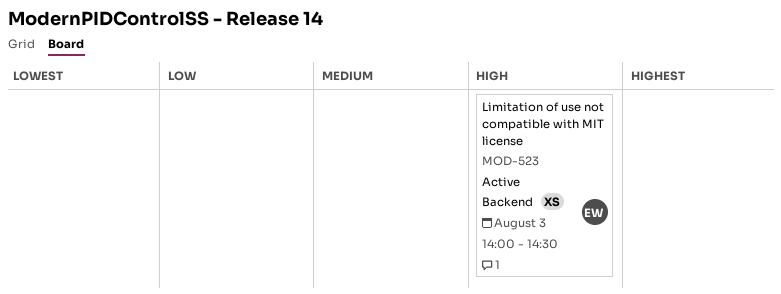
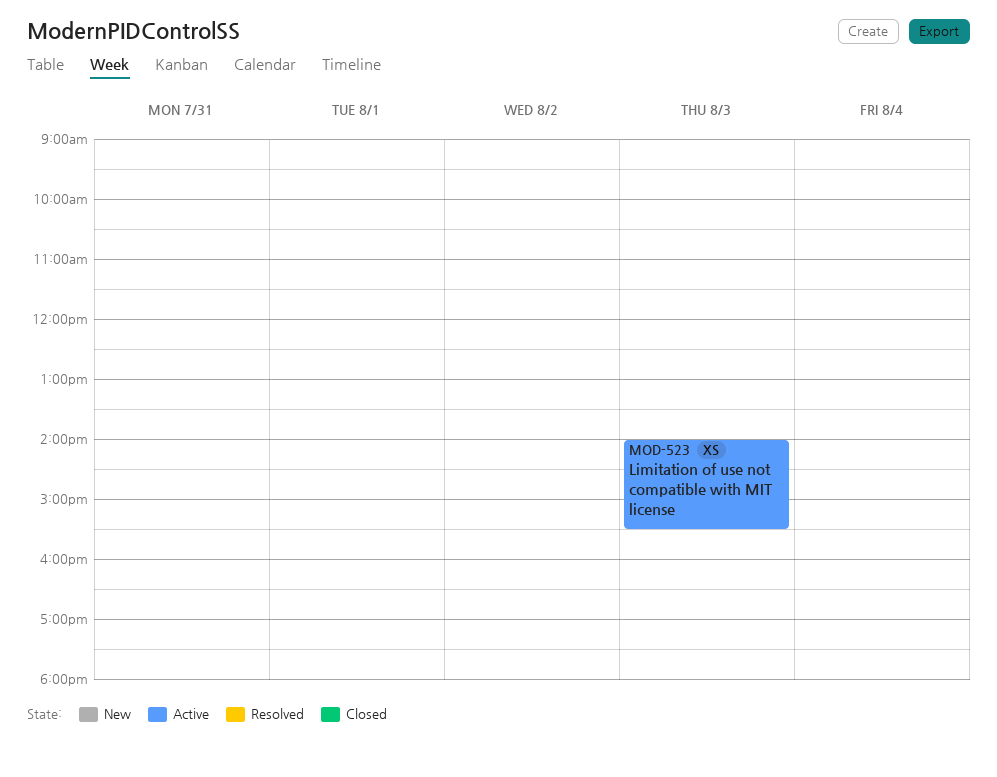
MOD-523, ends: 14:30 -> 15:30

